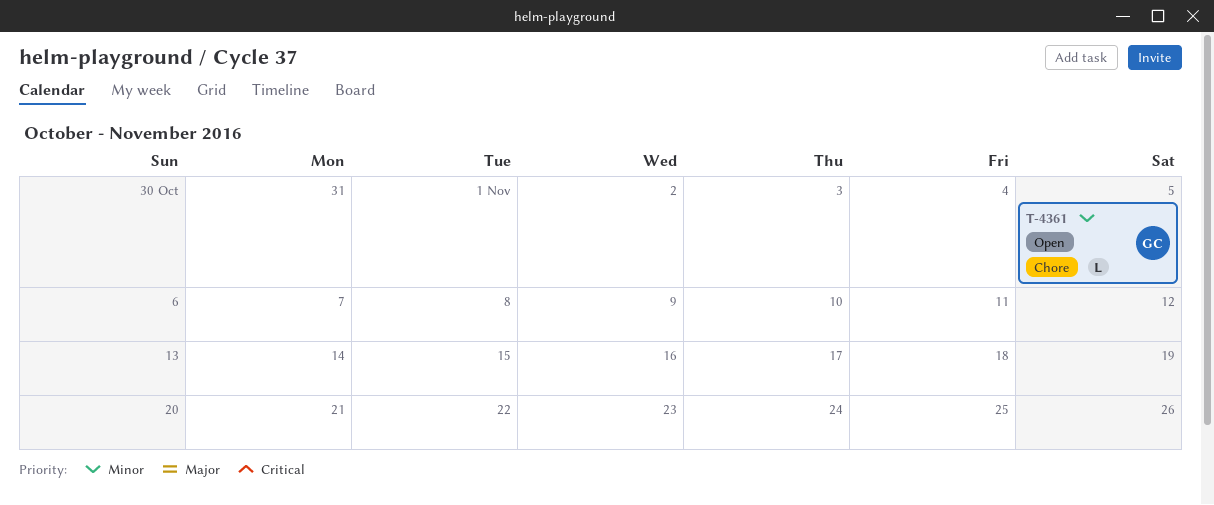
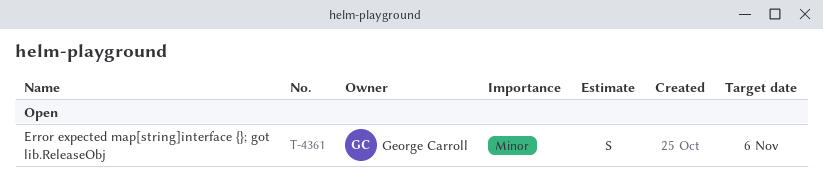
T-4361, estimate: L -> S
T-4361, due: Nov 5 -> Nov 6

